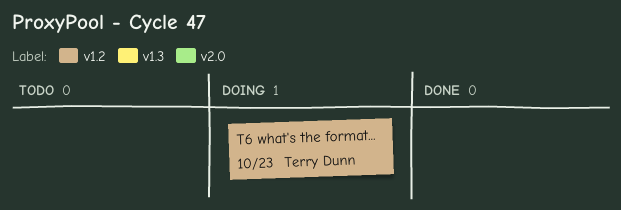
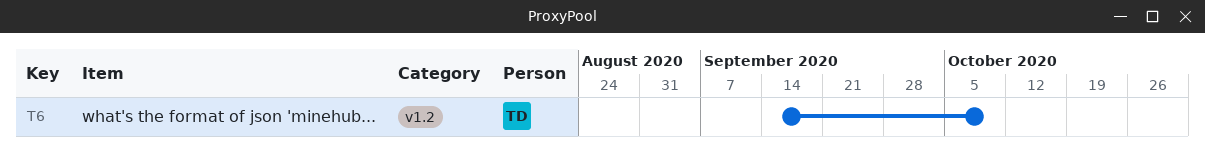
T6, due: Oct 23 -> Oct 9

